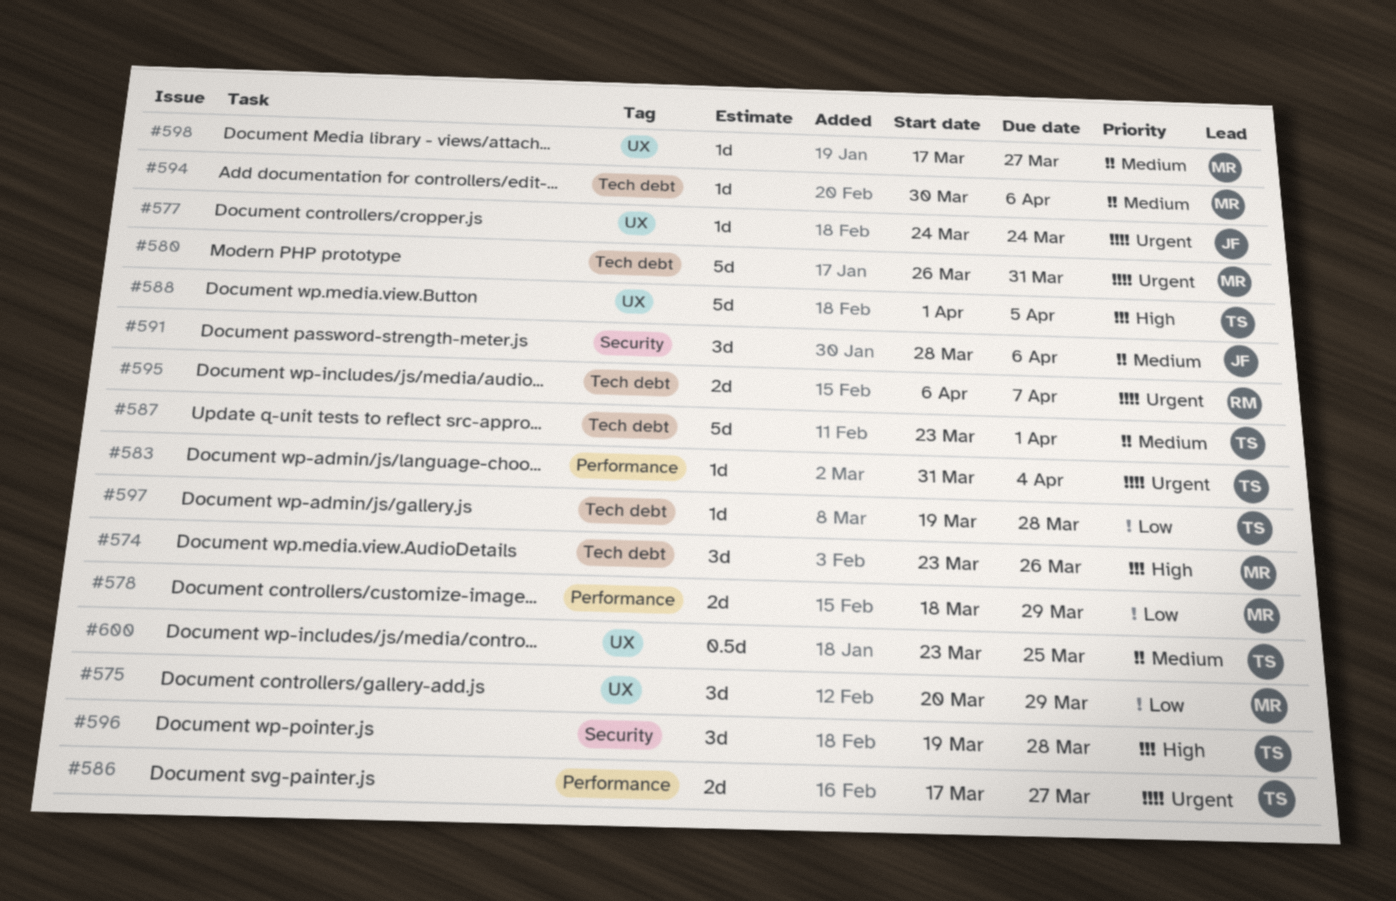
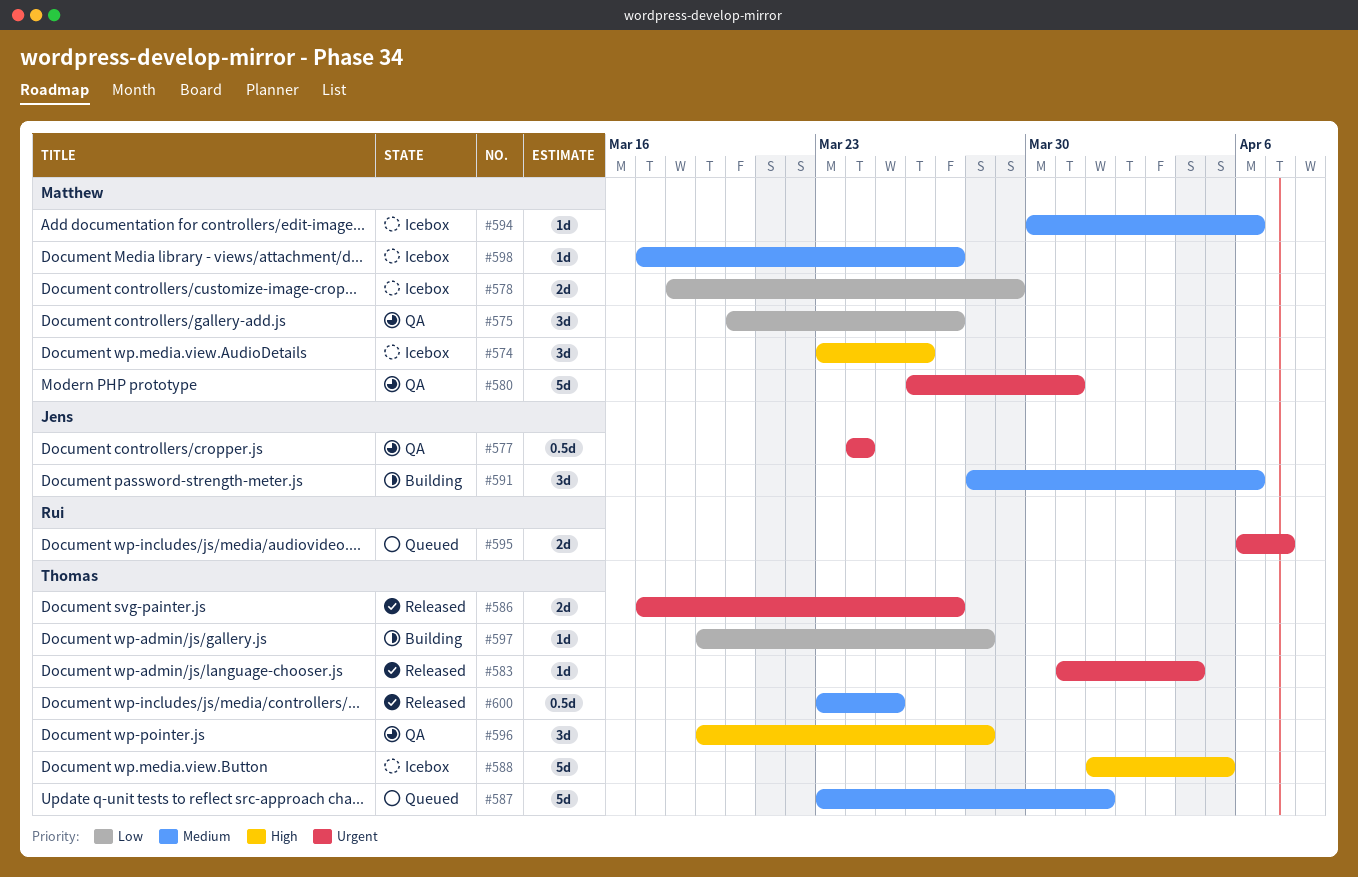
#575, due: Mar 29 -> Mar 27
#577, estimate: 1d -> 0.5d

